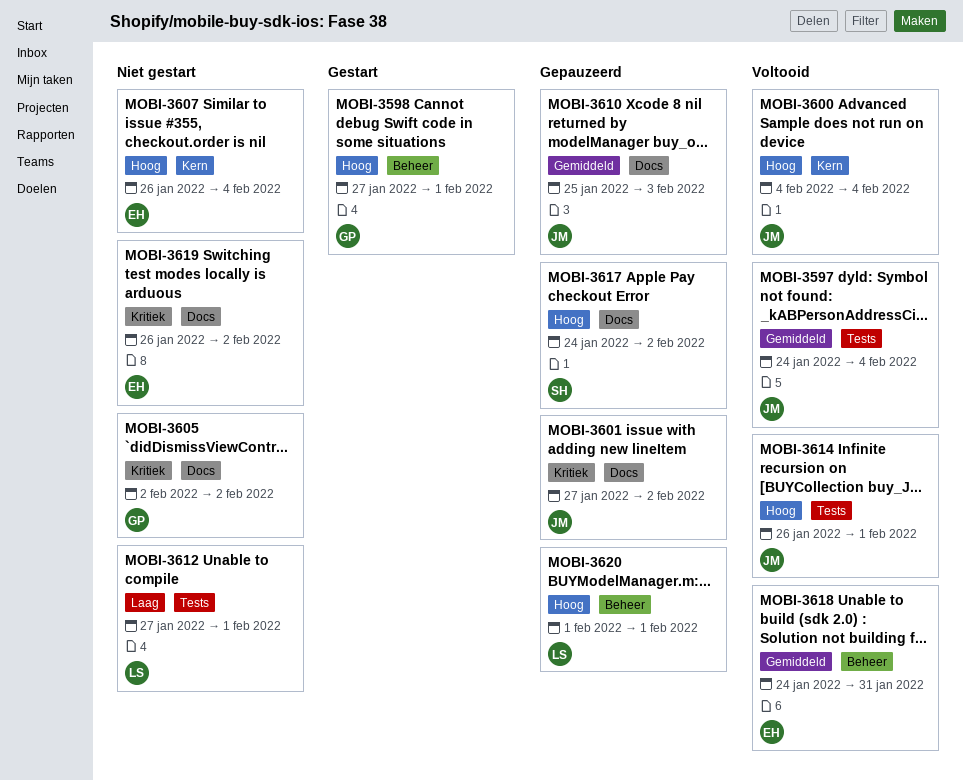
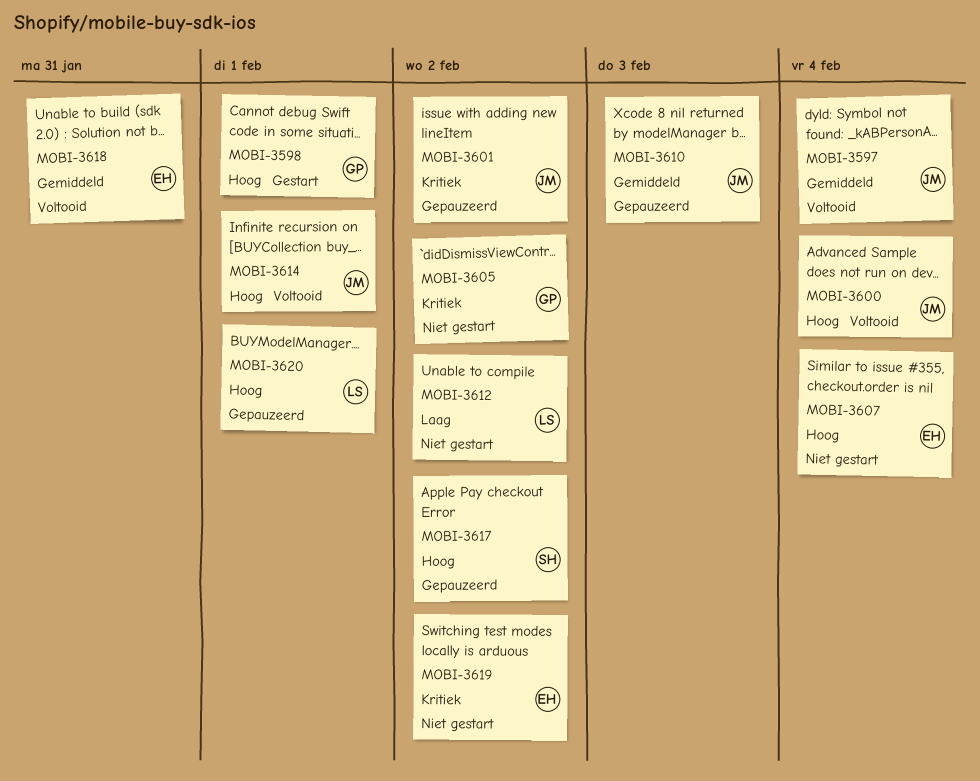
MOBI-3612, due: Feb 1 -> Feb 2

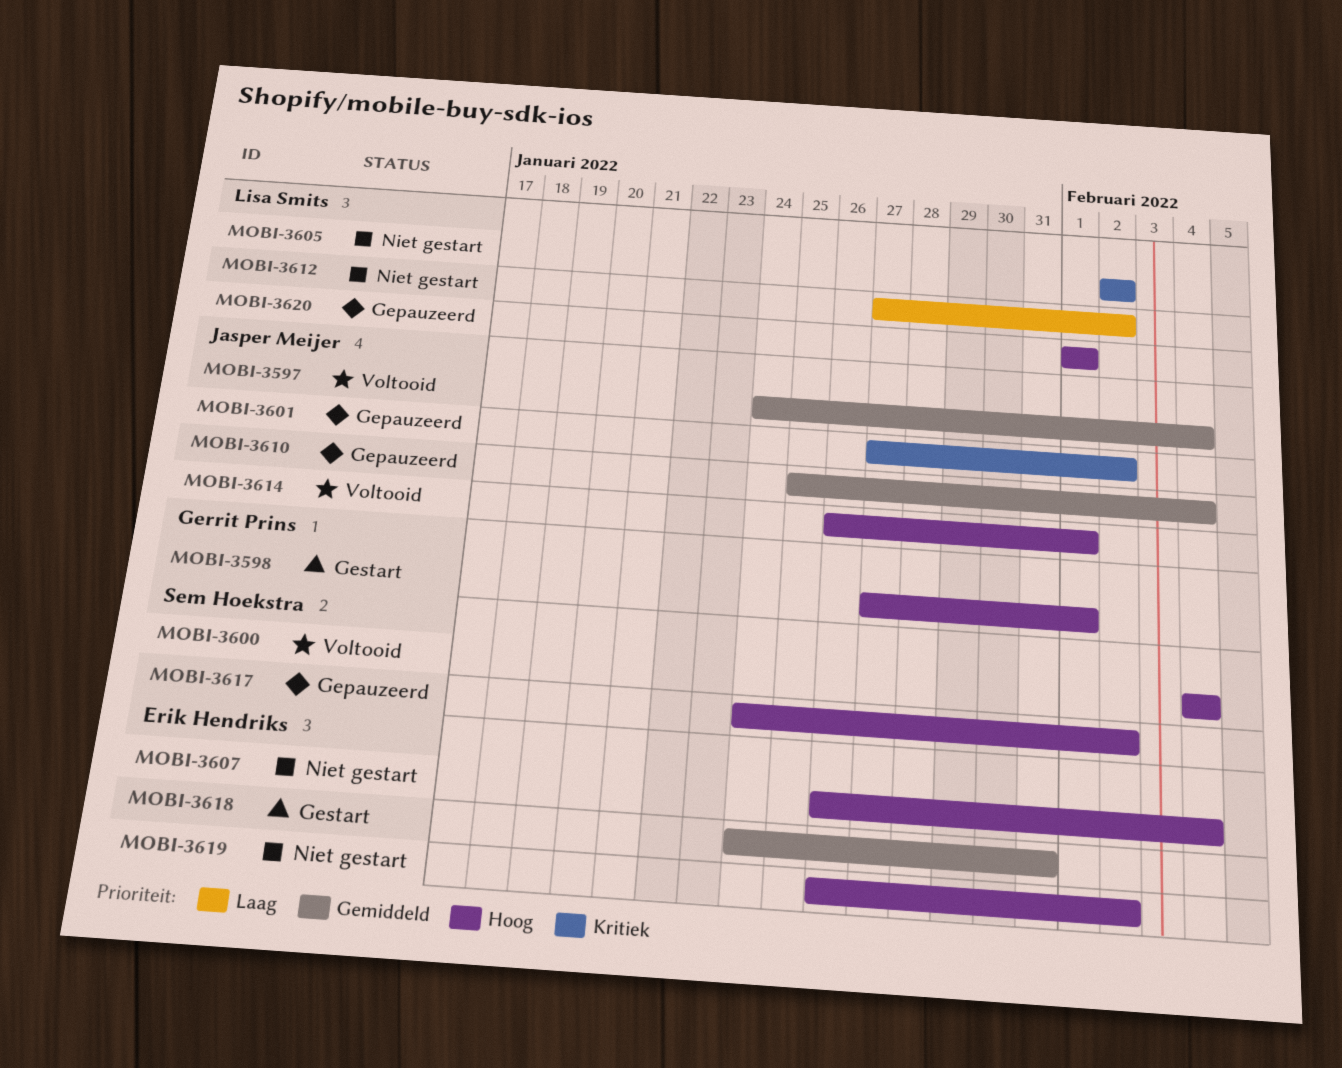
MOBI-3600, owner: Jasper Meijer -> Sem Hoekstra
MOBI-3605, owner: Gerrit Prins -> Lisa Smits
MOBI-3610, due: Feb 3 -> Feb 4
MOBI-3618, status: Voltooid -> Gestart
MOBI-3619, priority: Kritiek -> Hoog

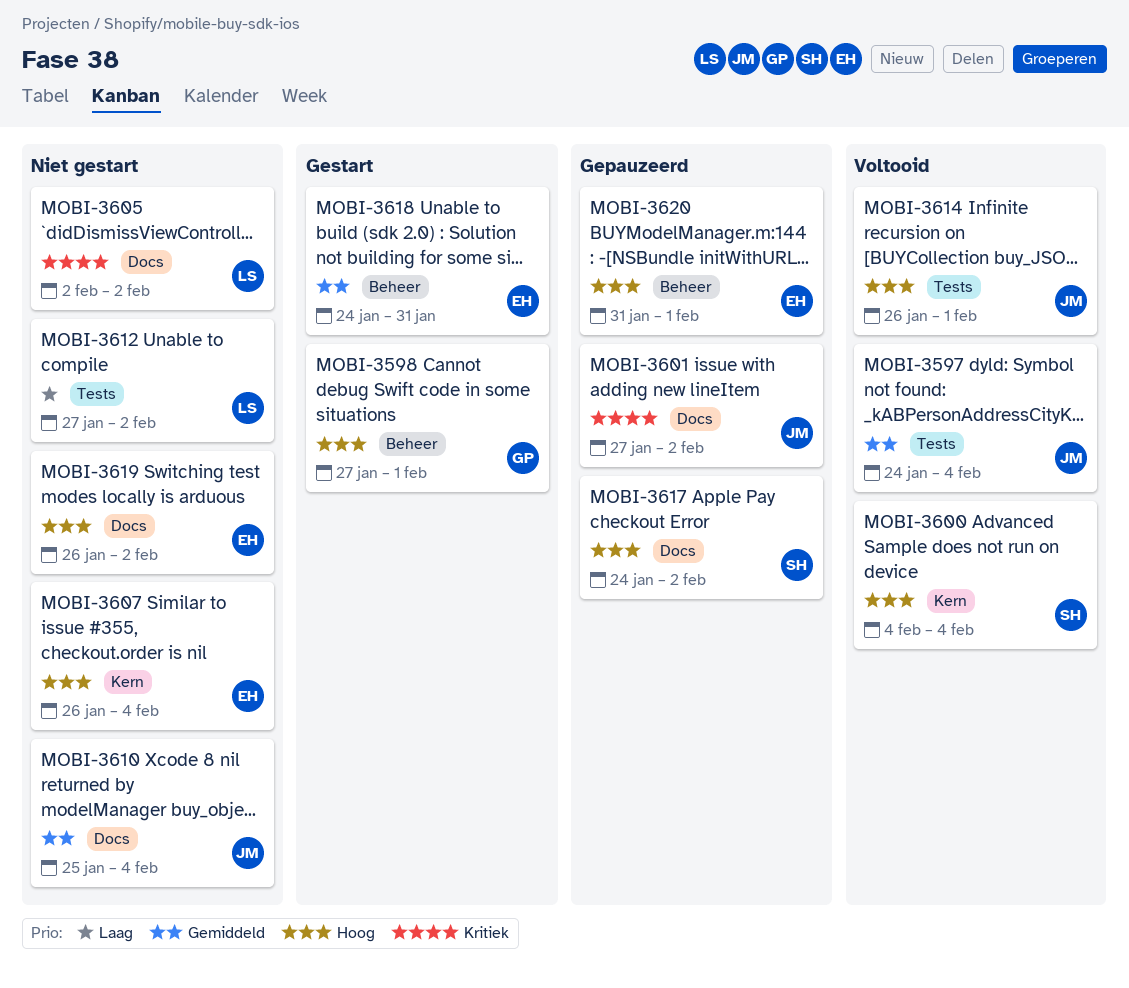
MOBI-3610, status: Gepauzeerd -> Niet gestart
MOBI-3620, owner: Lisa Smits -> Erik Hendriks
MOBI-3620, start: Feb 1 -> Jan 31

